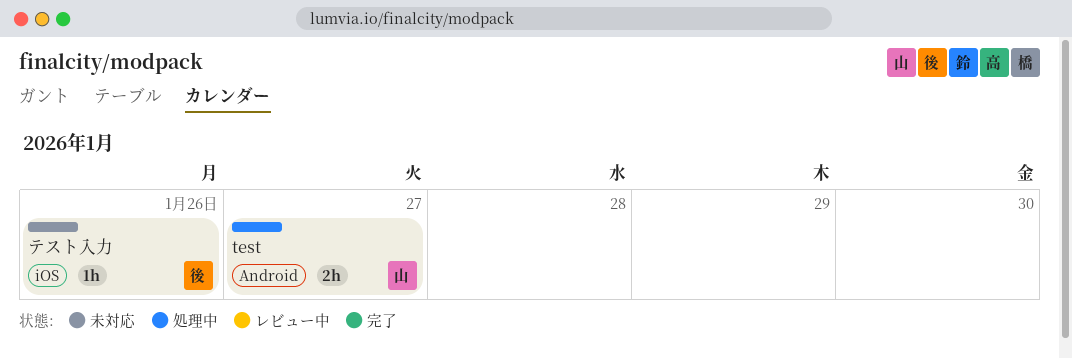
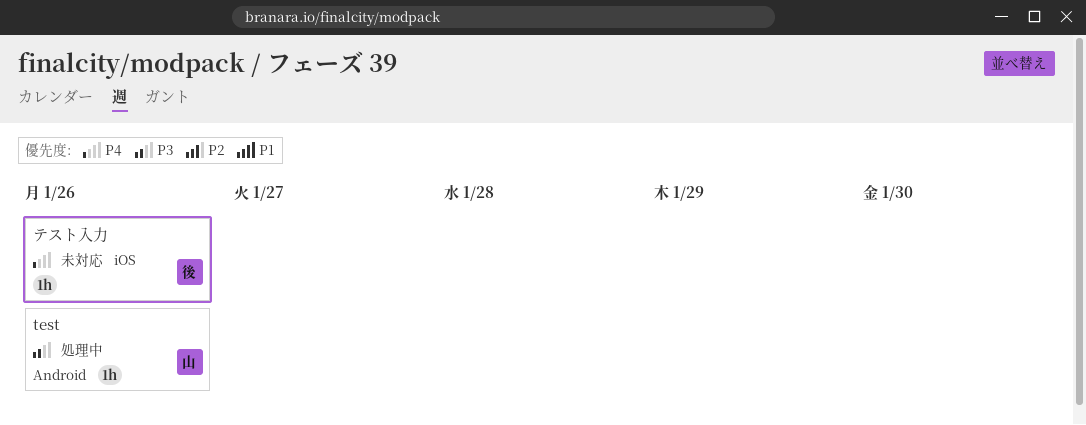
test, estimate: 2h -> 1h
test, due: Jan 27 -> Jan 26

